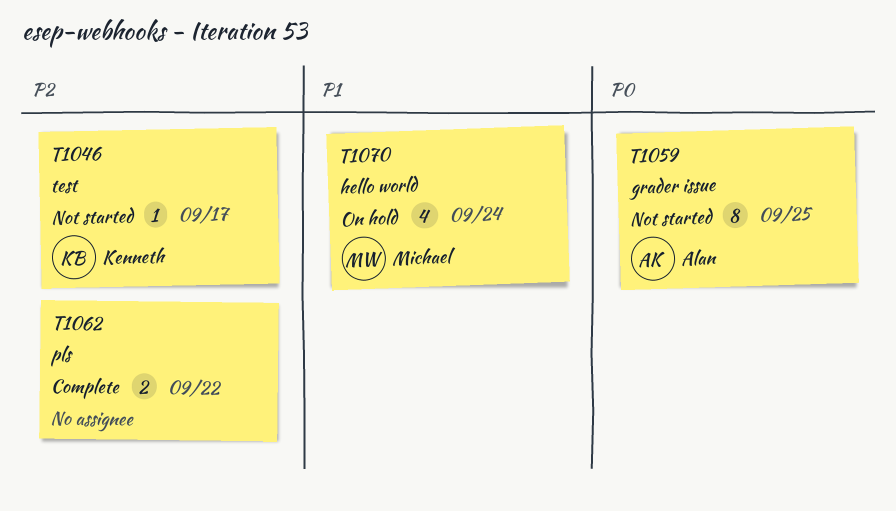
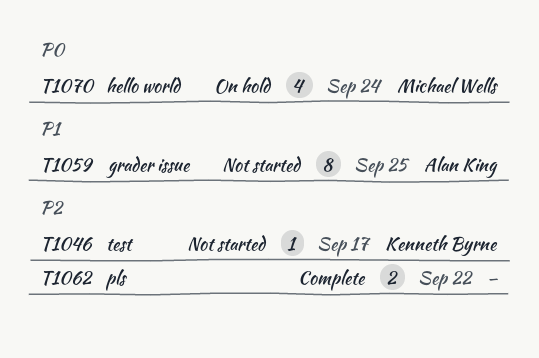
T1059, priority: P0 -> P1
T1070, priority: P1 -> P0

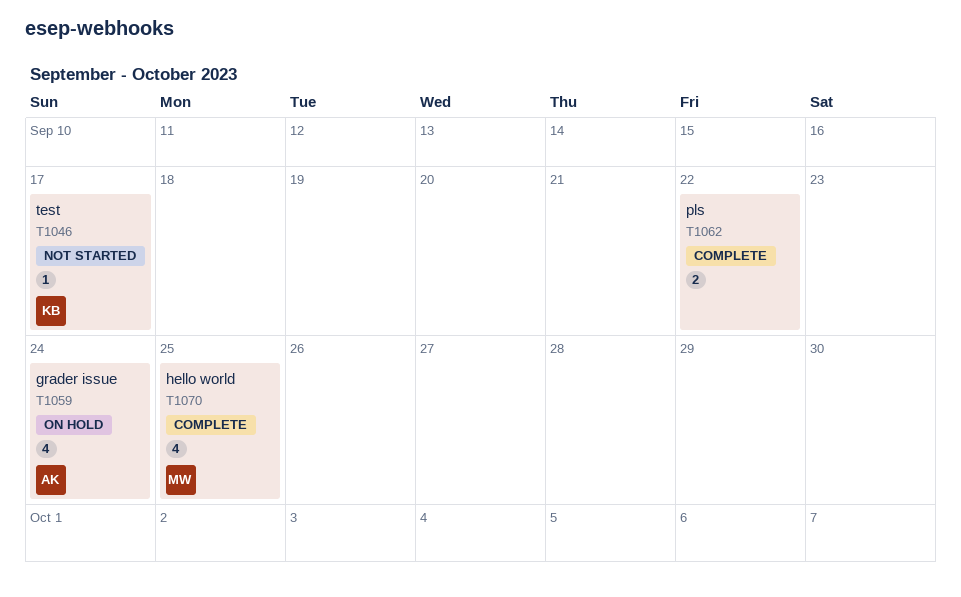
T1059, status: Not started -> On hold
T1059, estimate: 8 -> 4
T1059, due: Sep 25 -> Sep 24
T1070, status: On hold -> Complete
T1070, due: Sep 24 -> Sep 25

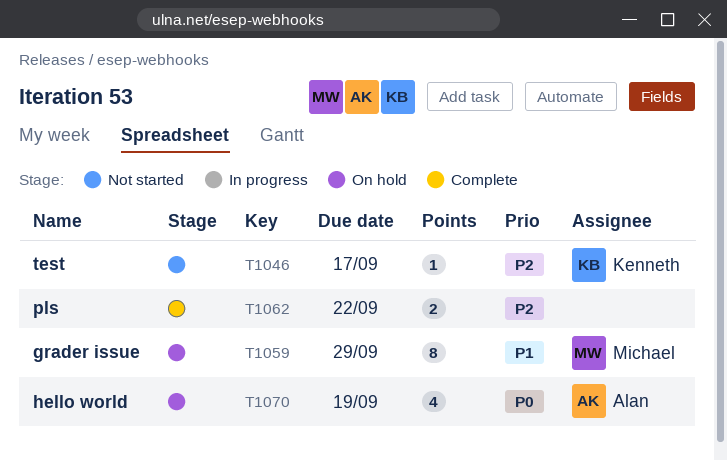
T1059, owner: Alan -> Michael
T1059, estimate: 4 -> 8
T1059, due: Sep 24 -> Sep 29
T1070, status: Complete -> On hold
T1070, owner: Michael -> Alan
T1070, due: Sep 25 -> Sep 19

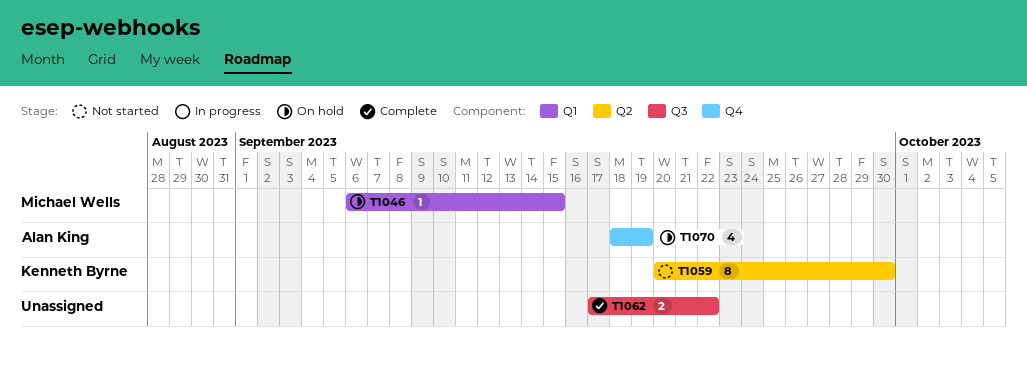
T1046, status: Not started -> On hold
T1046, owner: Kenneth Byrne -> Michael Wells
T1046, due: Sep 17 -> Sep 15
T1059, status: On hold -> Not started
T1059, owner: Michael Wells -> Kenneth Byrne
T1059, due: Sep 29 -> Sep 30

